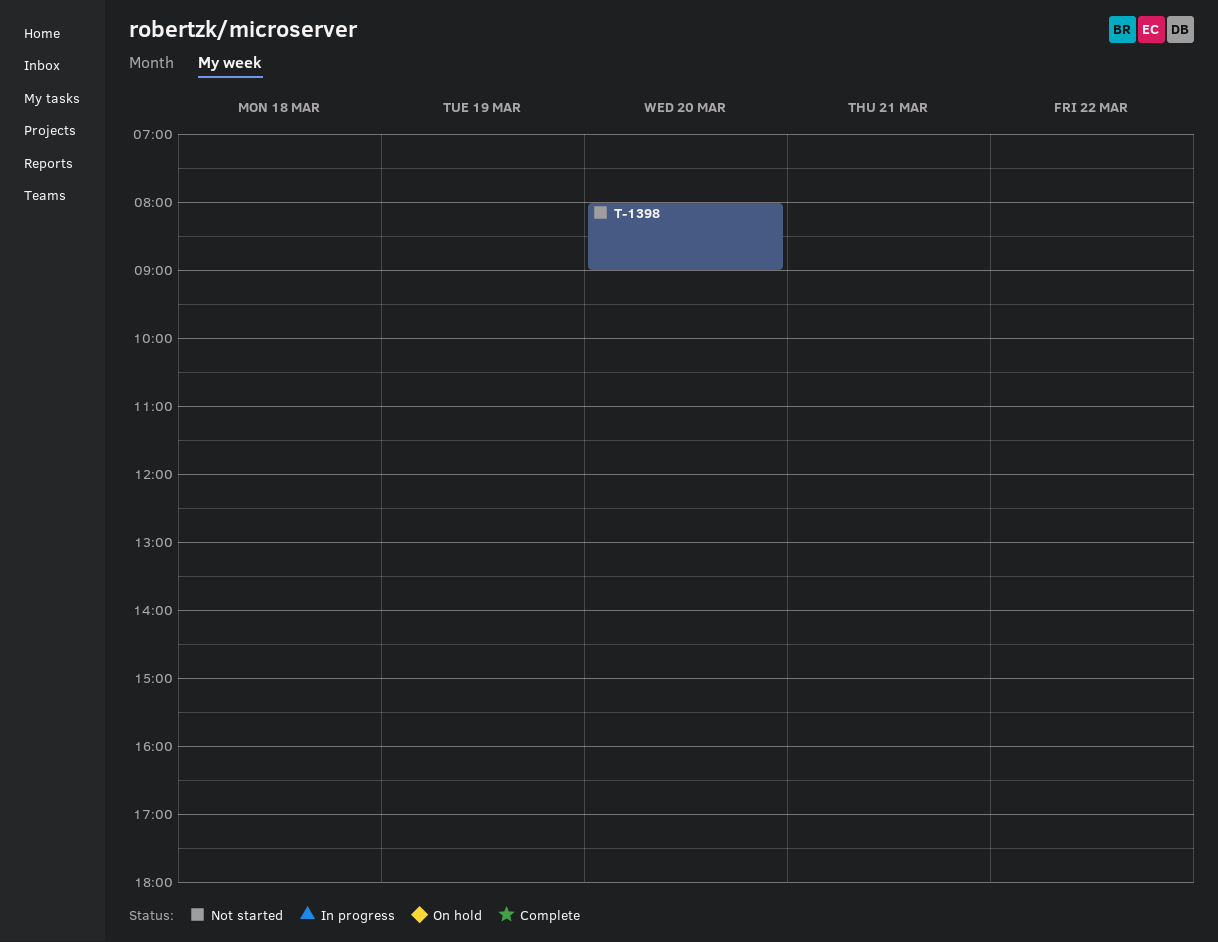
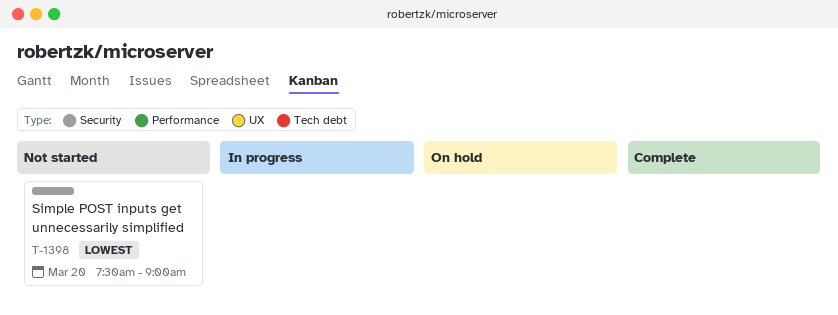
T-1398, begins: 08:00 -> 07:30

